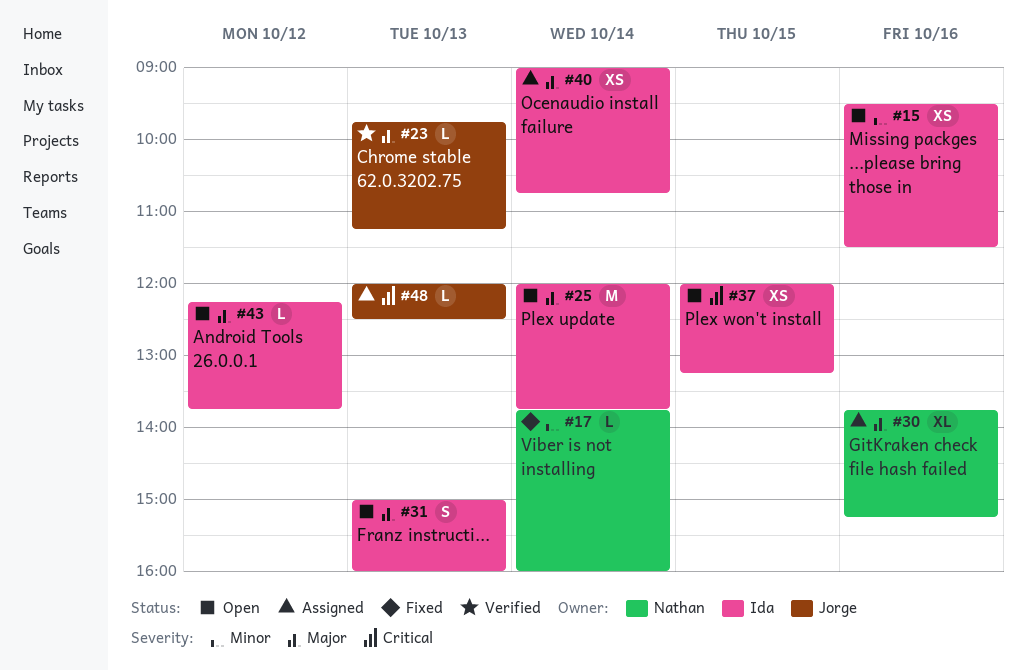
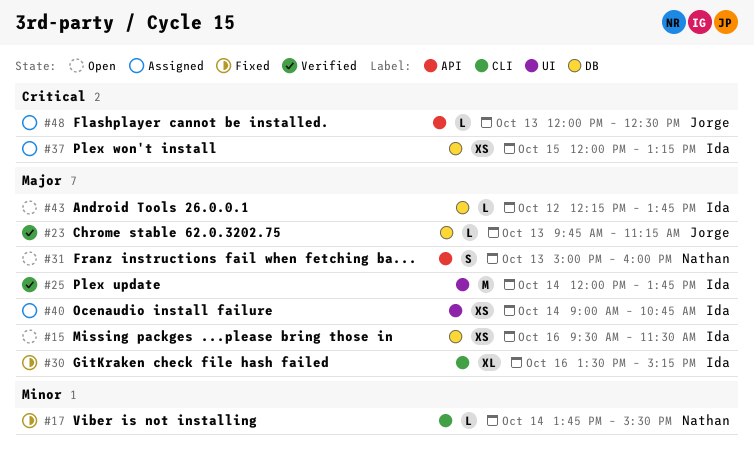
#15, priority: Minor -> Major
#17, ends: 16:00 -> 15:30
#25, status: Open -> Verified
#30, status: Assigned -> Fixed
#30, owner: Nathan -> Ida
#30, begins: 13:45 -> 13:30
#31, owner: Ida -> Nathan
#37, status: Open -> Assigned

